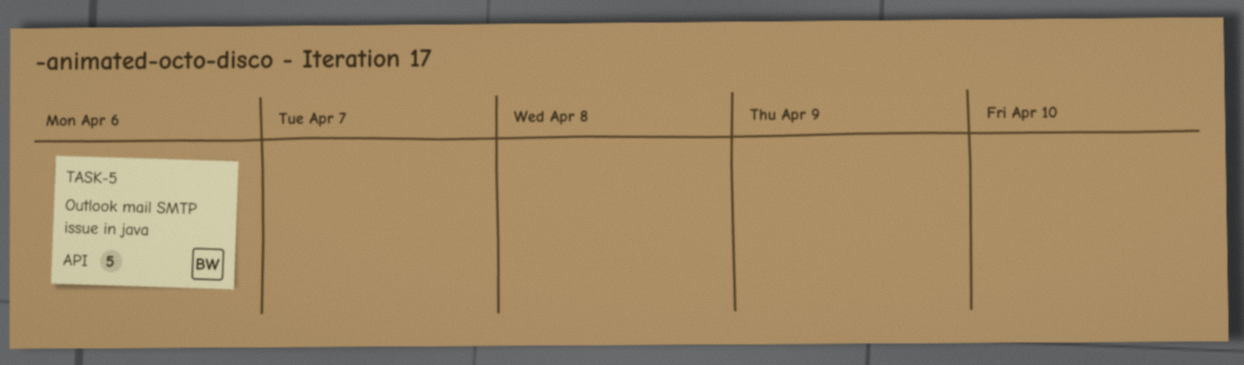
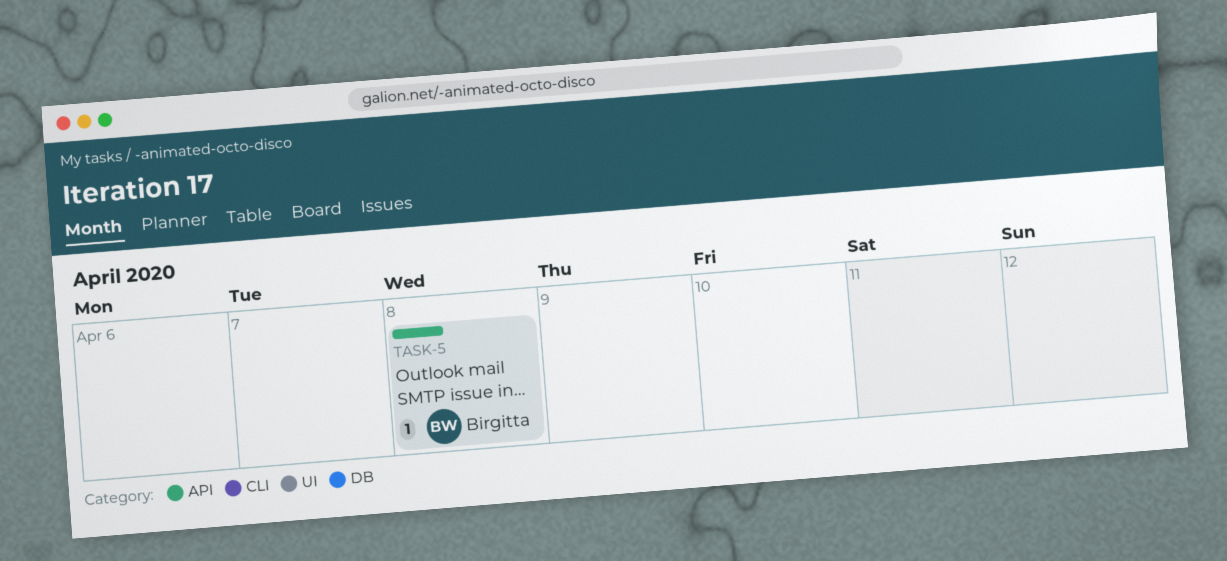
TASK-5, estimate: 5 -> 1
TASK-5, due: Apr 6 -> Apr 8

